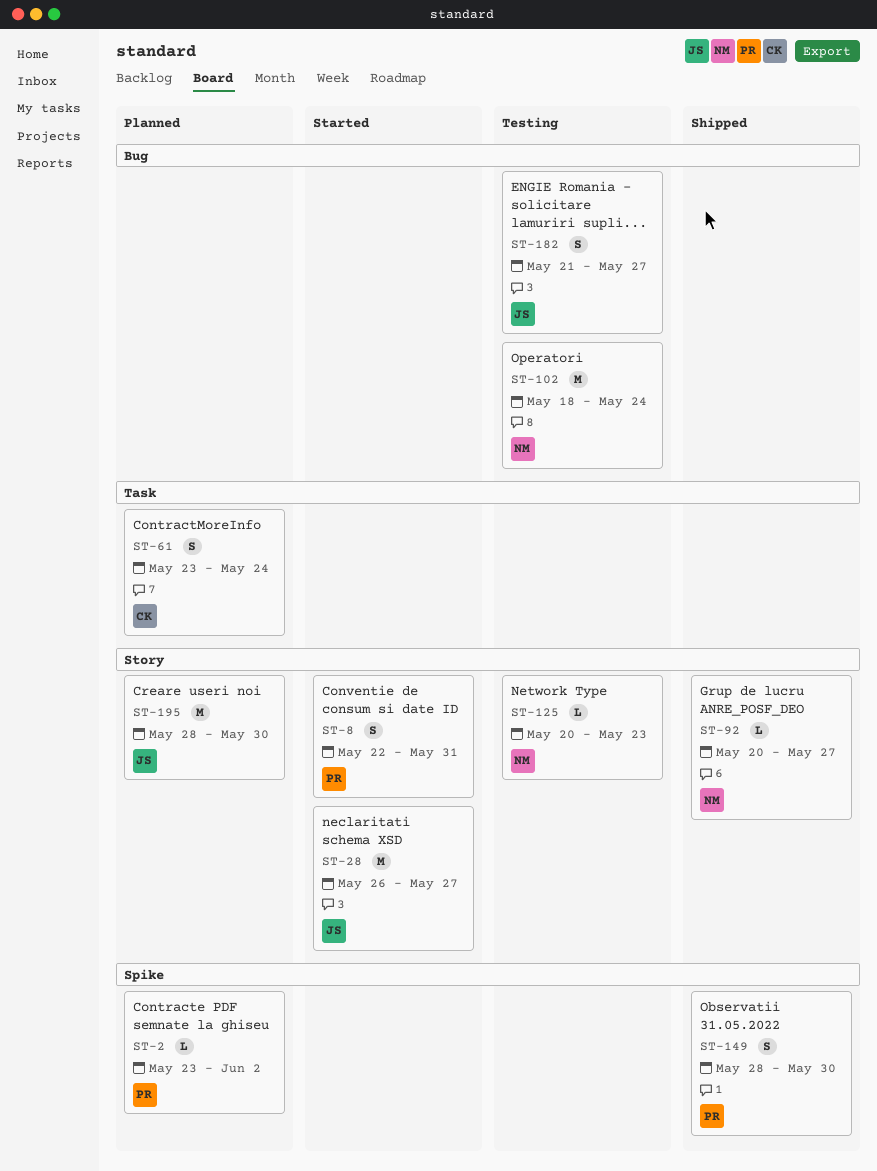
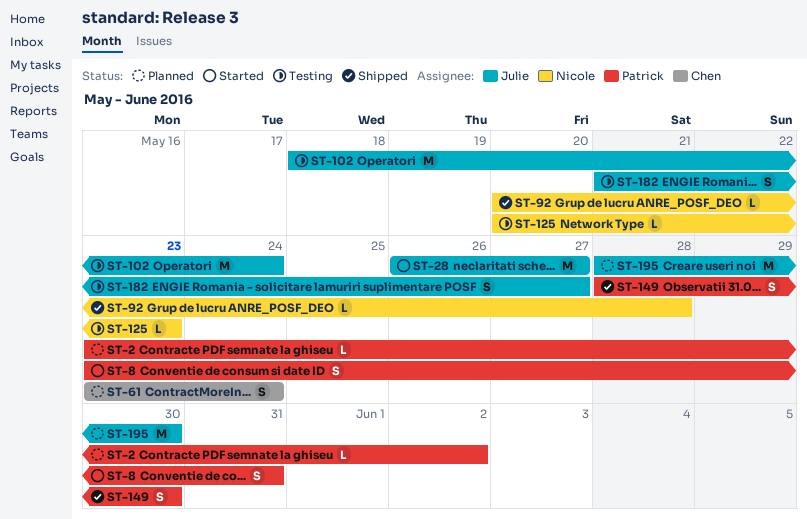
ST-8, start: May 22 -> May 23
ST-92, due: May 27 -> May 28
ST-102, owner: Nicole -> Julie

